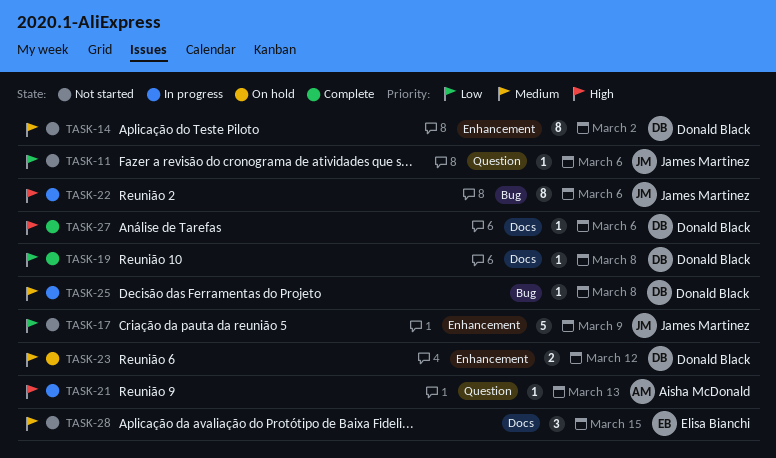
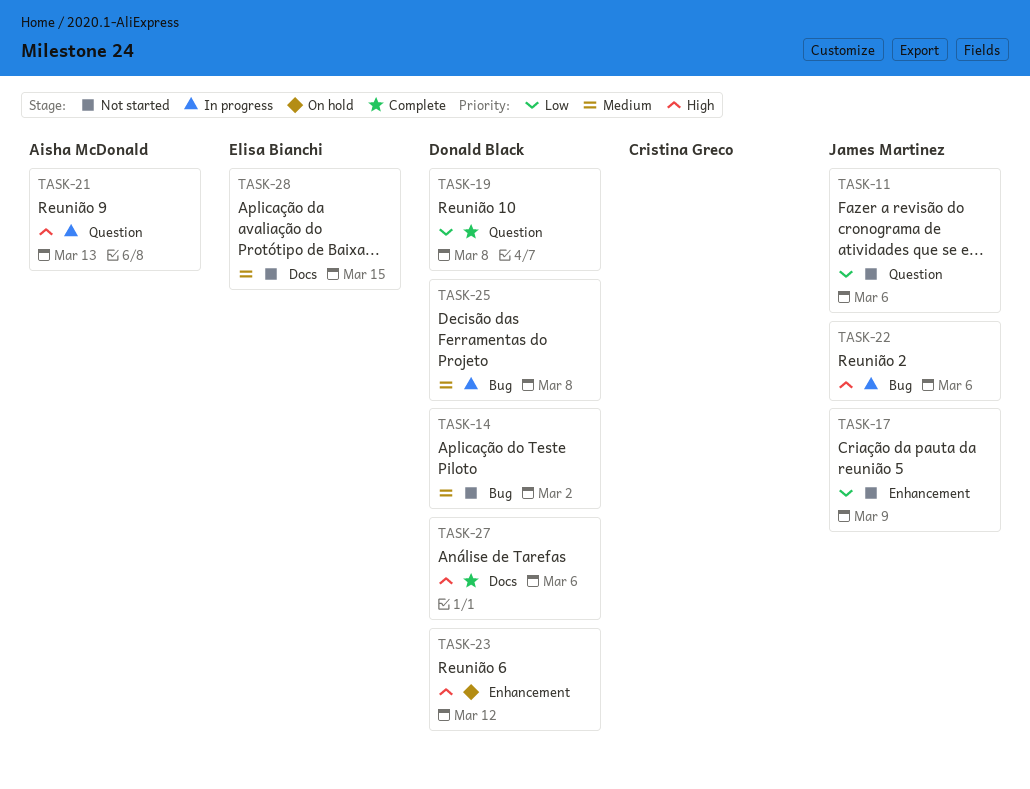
TASK-14, label: Enhancement -> Bug
TASK-19, label: Docs -> Question
TASK-23, priority: Medium -> High

